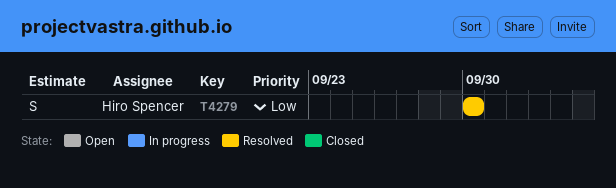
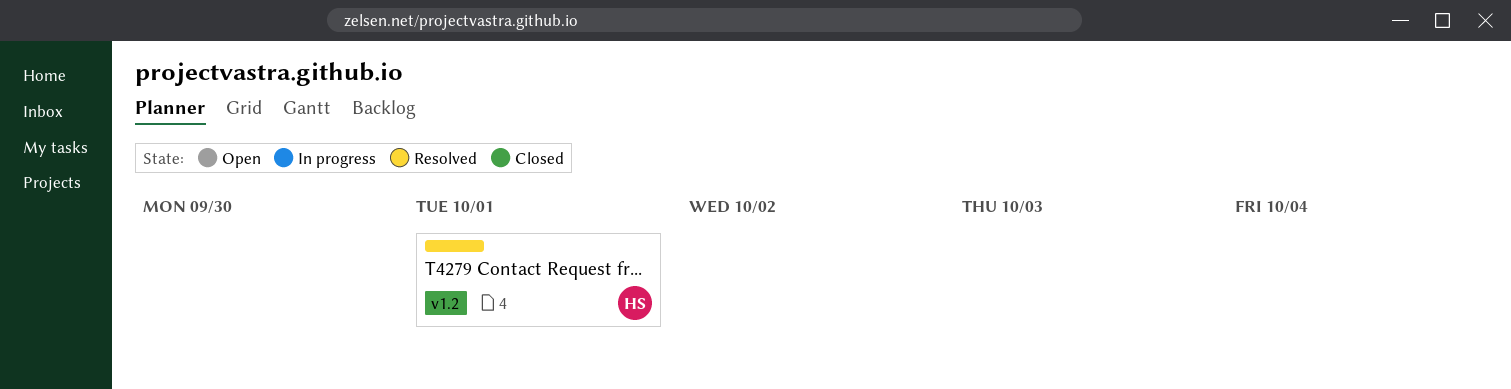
T4279, due: Sep 30 -> Oct 1

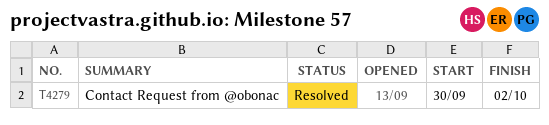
T4279, due: Oct 1 -> Oct 2

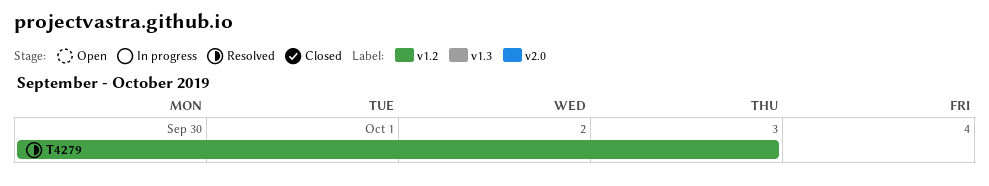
T4279, due: Oct 2 -> Oct 3

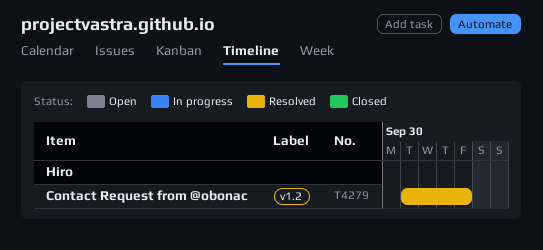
T4279, start: Sep 30 -> Oct 1
T4279, due: Oct 3 -> Oct 4

